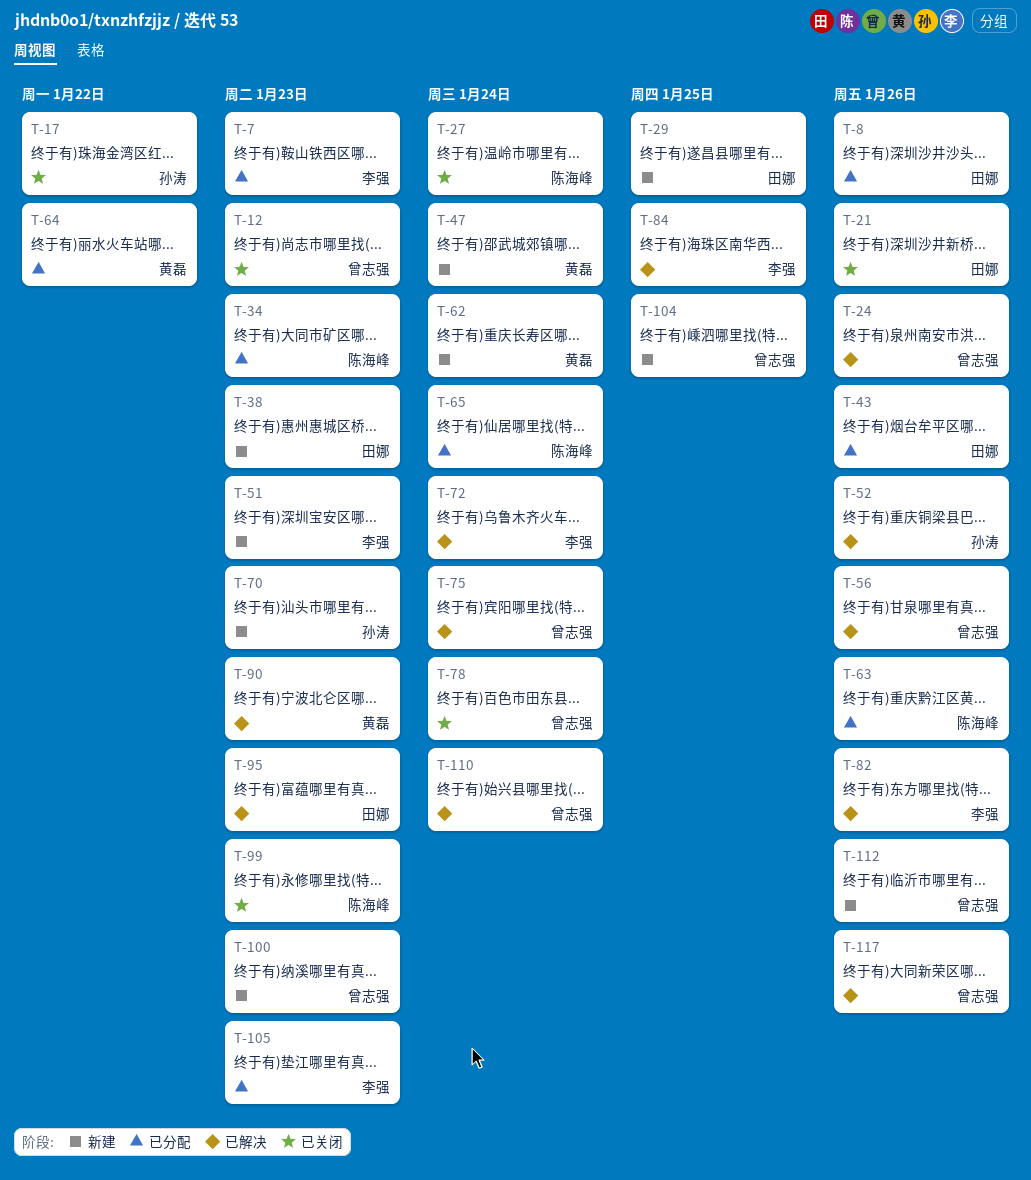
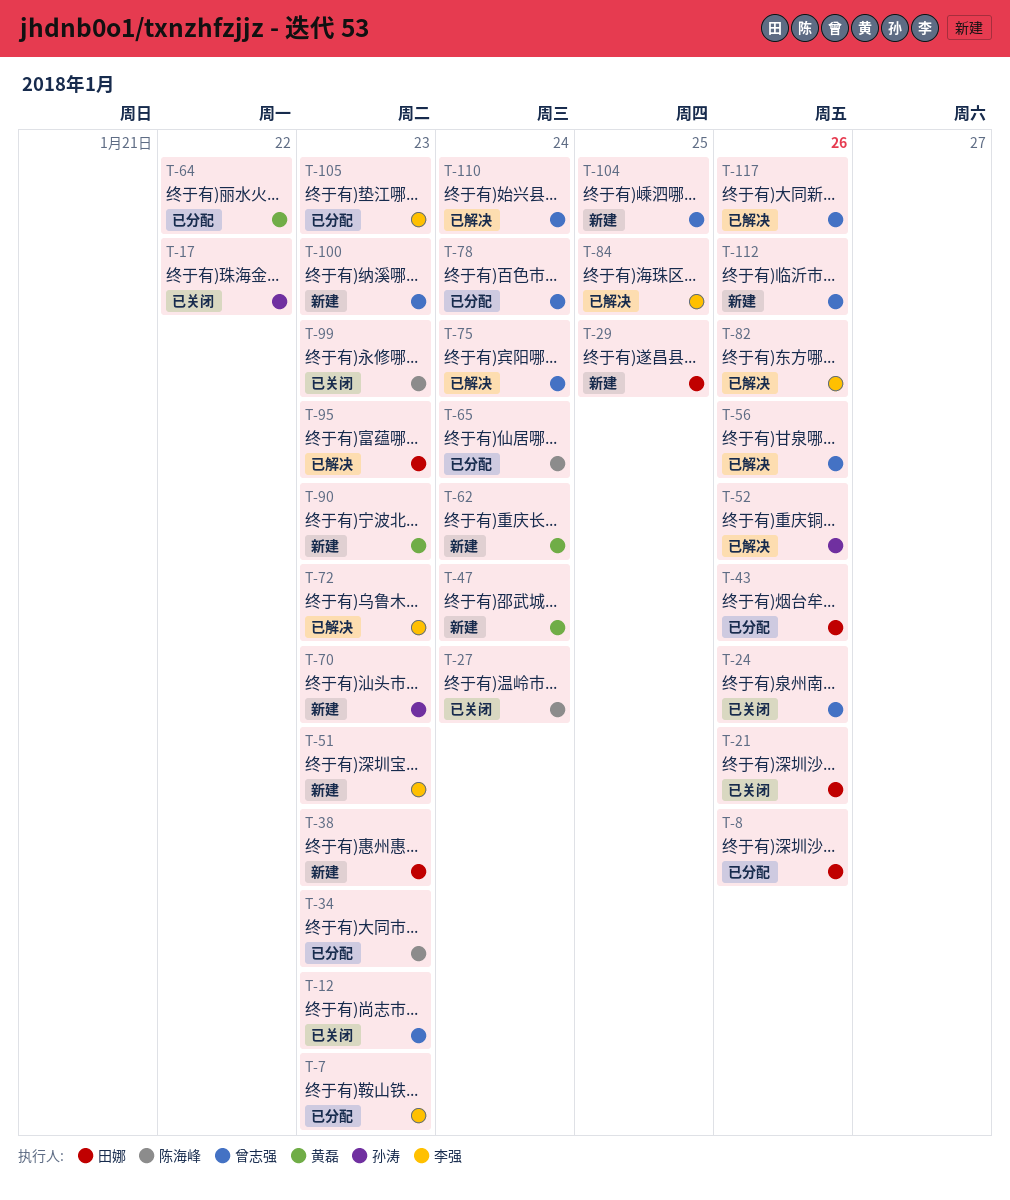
T-24, status: 已解决 -> 已关闭
T-63: present -> none
T-72, due: Jan 24 -> Jan 23
T-78, status: 已关闭 -> 已分配
T-90, status: 已解决 -> 新建

